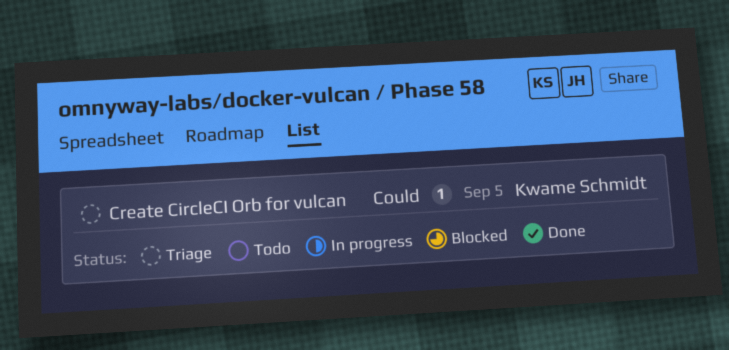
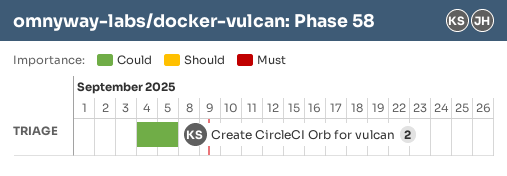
Create CircleCI Orb for vulcan, estimate: 1 -> 2

